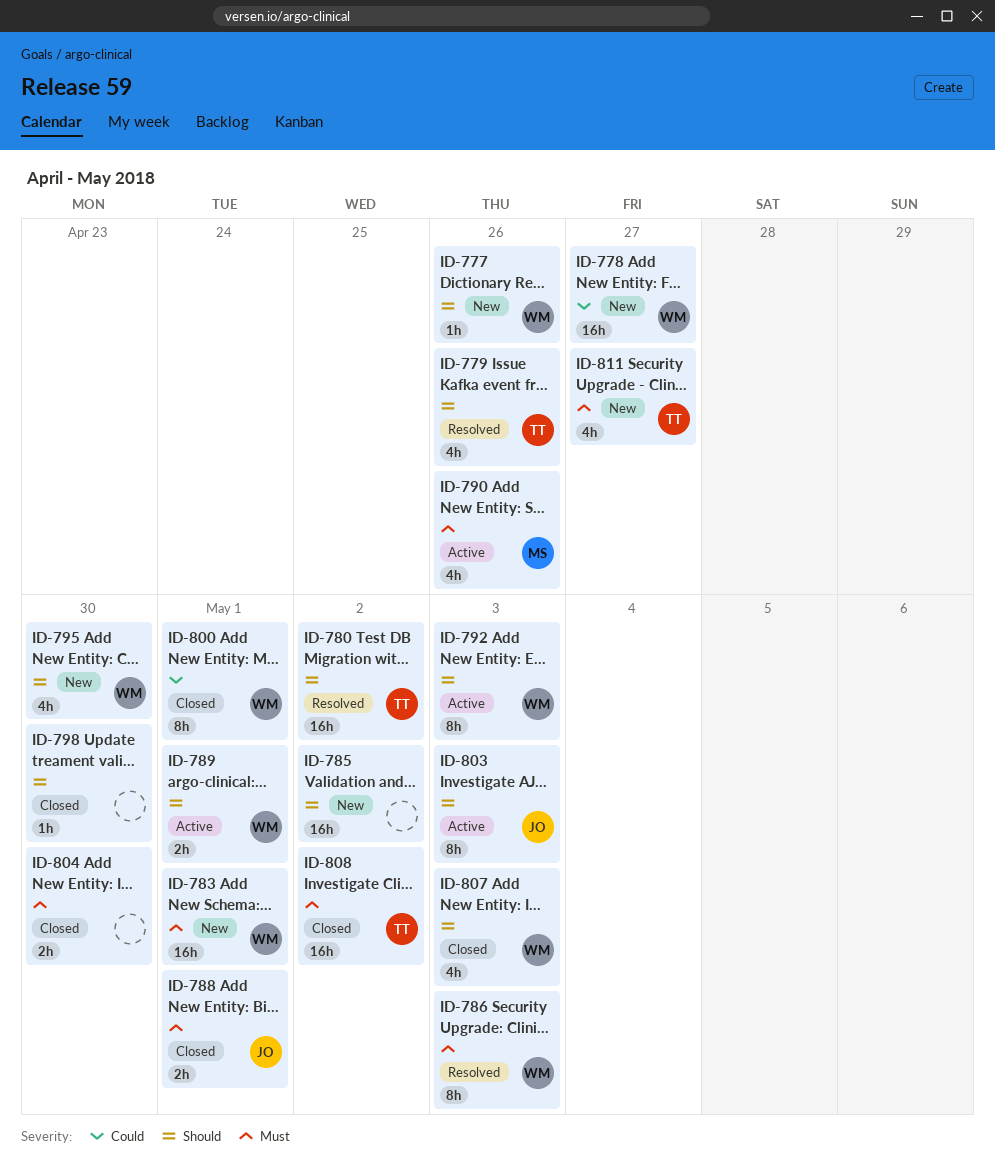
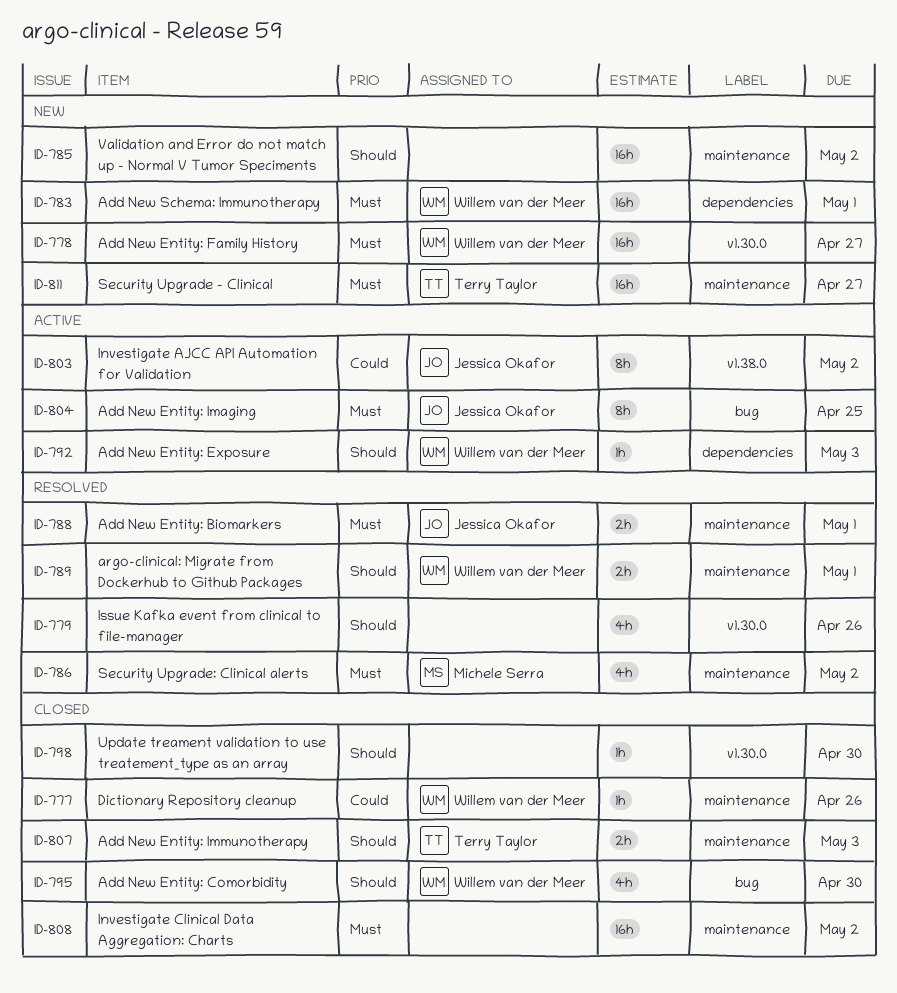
ID-777, status: New -> Closed
ID-777, priority: Should -> Could
ID-778, priority: Could -> Must
ID-779, owner: Terry Taylor -> none
ID-780: present -> none
ID-786, owner: Willem van der Meer -> Michele Serra
ID-786, estimate: 8h -> 4h
ID-786, due: May 3 -> May 2
ID-788, status: Closed -> Resolved
ID-789, status: Active -> Resolved
ID-790: present -> none
ID-792, estimate: 8h -> 1h
ID-795, status: New -> Closed
ID-800: present -> none
ID-803, priority: Should -> Could
ID-803, due: May 3 -> May 2
ID-804, status: Closed -> Active
ID-804, owner: none -> Jessica Okafor
ID-804, estimate: 2h -> 8h
ID-804, due: Apr 30 -> Apr 25
ID-807, owner: Willem van der Meer -> Terry Taylor
ID-807, estimate: 4h -> 2h
ID-808, owner: Terry Taylor -> none
ID-811, estimate: 4h -> 16h

